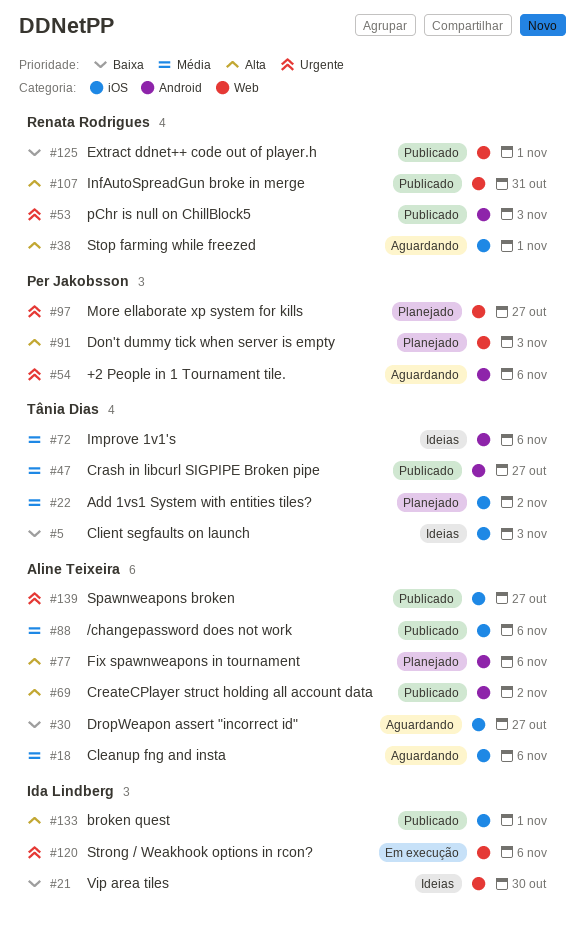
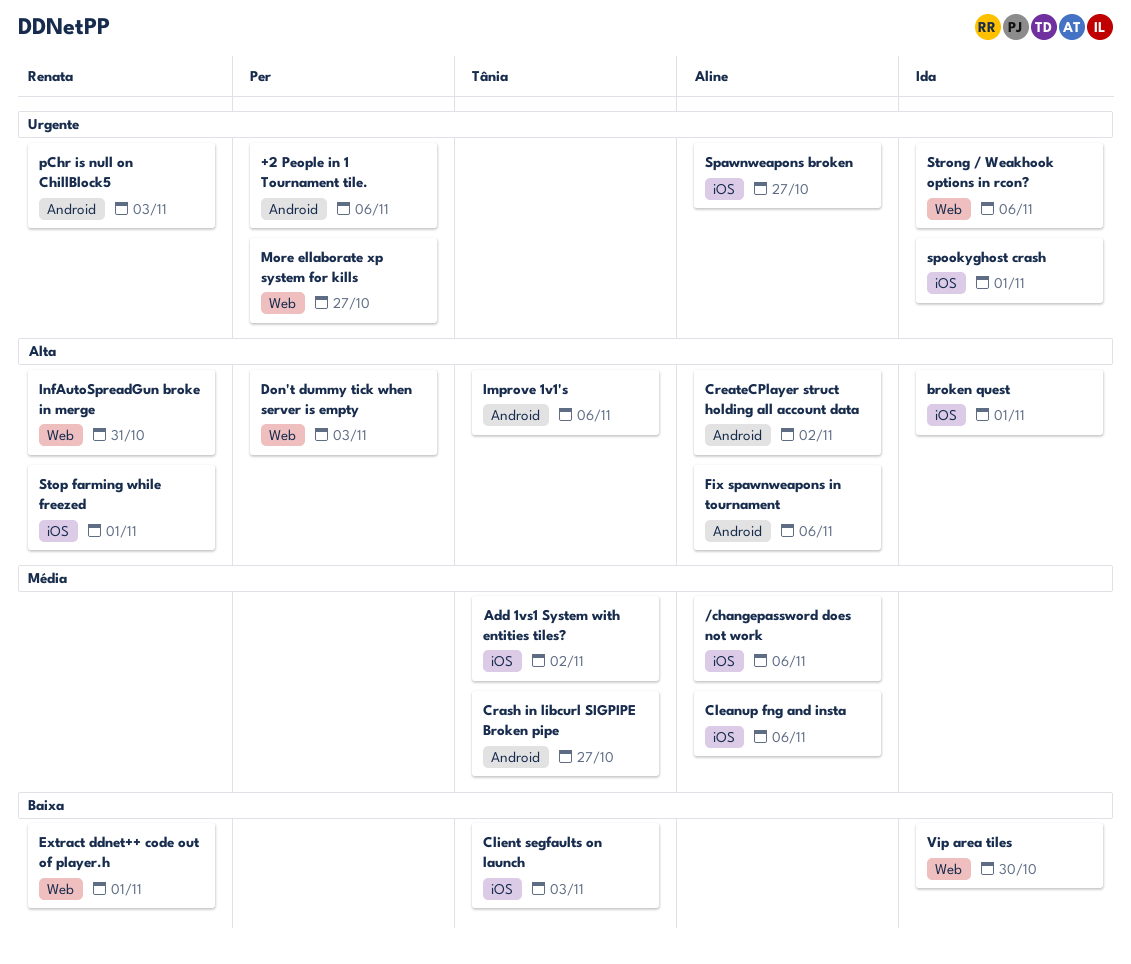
DropWeapon assert "incorrect id": present -> none
Improve 1v1's, priority: Média -> Alta
spookyghost crash: none -> present

